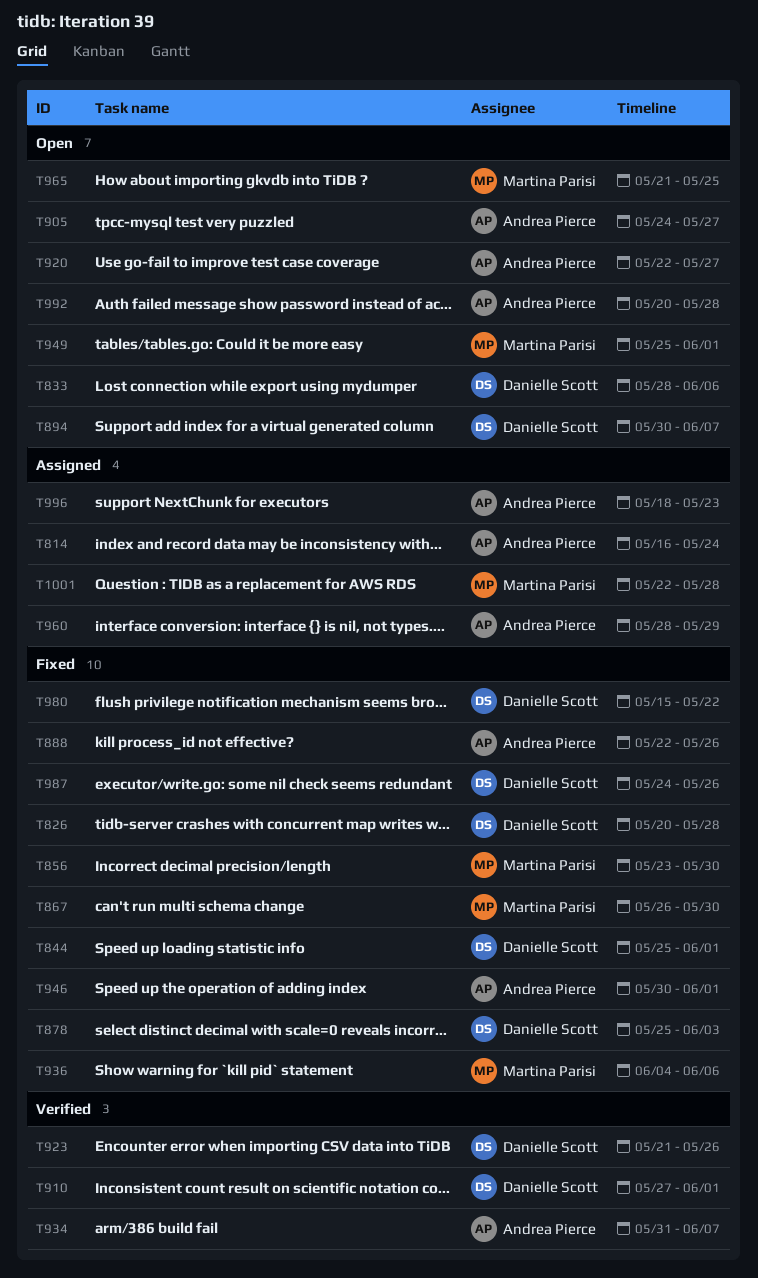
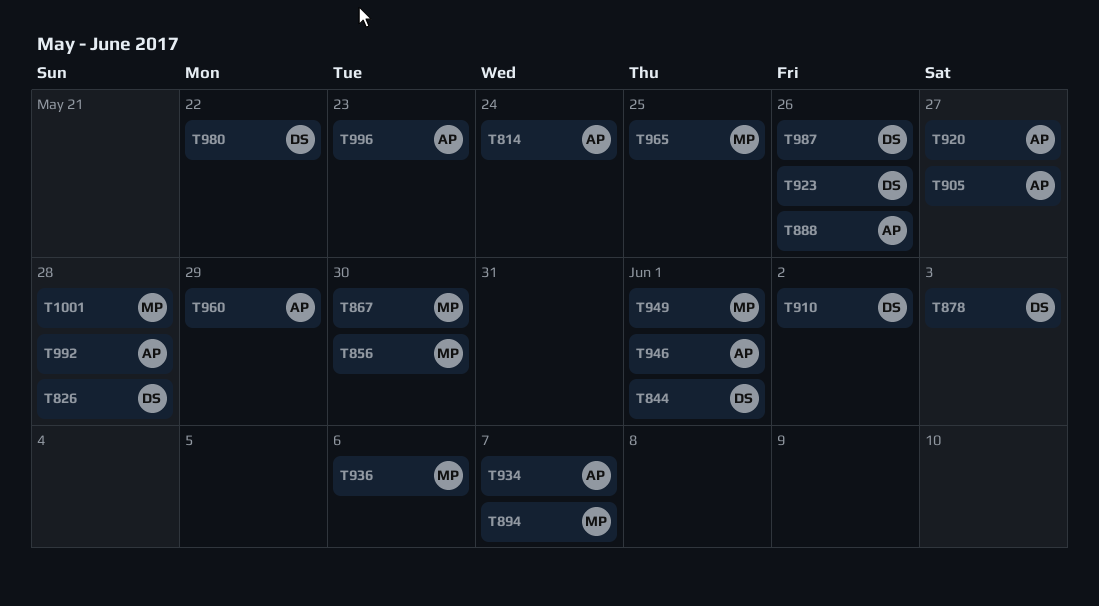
T833: present -> none
T894, owner: Danielle Scott -> Martina Parisi
T910, due: Jun 1 -> Jun 2

